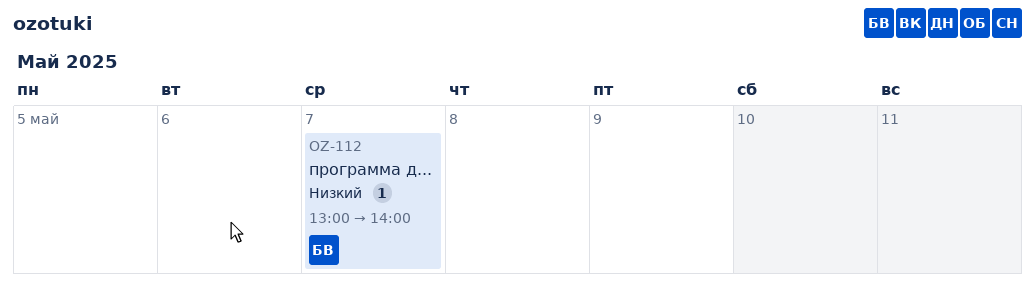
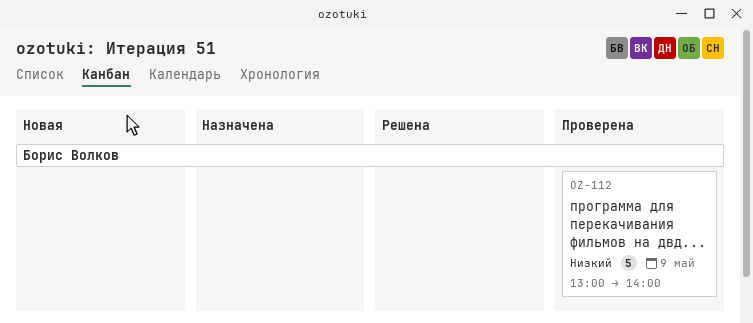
OZ-112, estimate: 1 -> 5
OZ-112, day: May 7 -> May 9

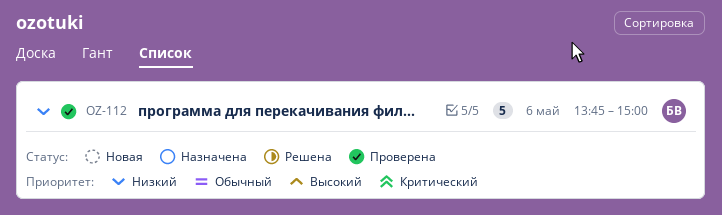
OZ-112, day: May 9 -> May 6
OZ-112, begins: 13:00 -> 13:45
OZ-112, ends: 14:00 -> 15:00

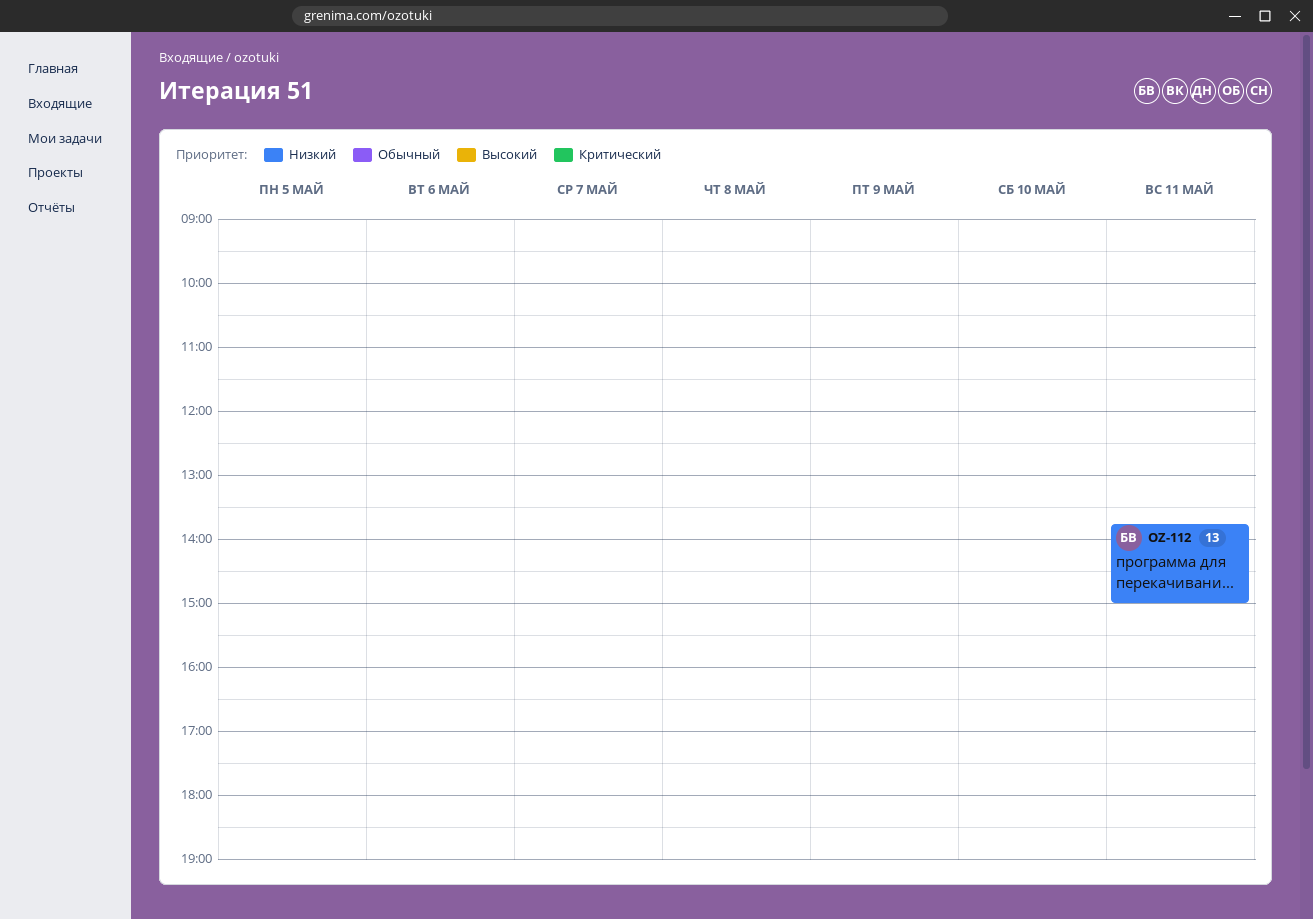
OZ-112, estimate: 5 -> 13
OZ-112, day: May 6 -> May 11

